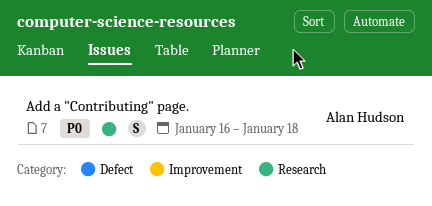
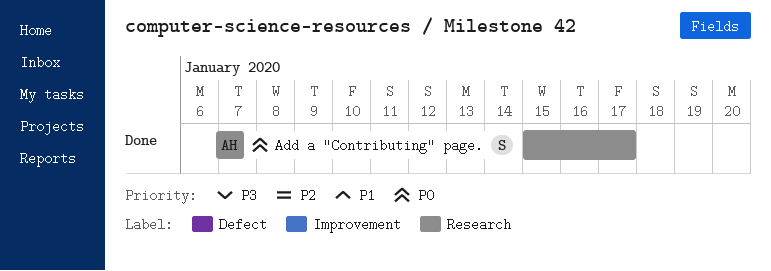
Add a "Contributing" page., start: Jan 16 -> Jan 15
Add a "Contributing" page., due: Jan 18 -> Jan 17

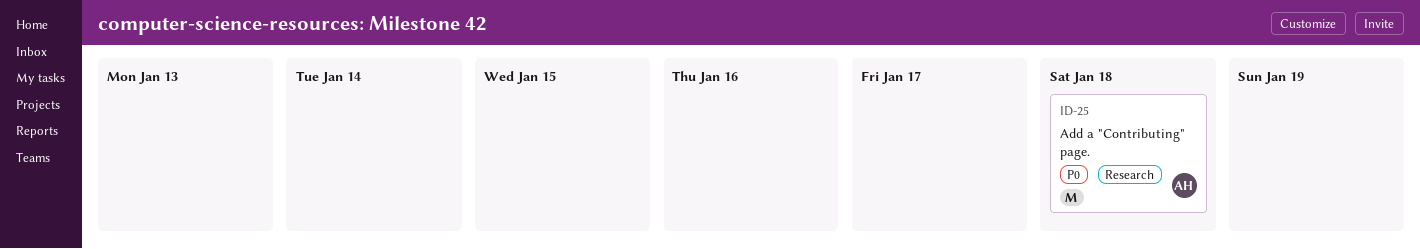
Add a "Contributing" page., estimate: S -> M
Add a "Contributing" page., due: Jan 17 -> Jan 18

